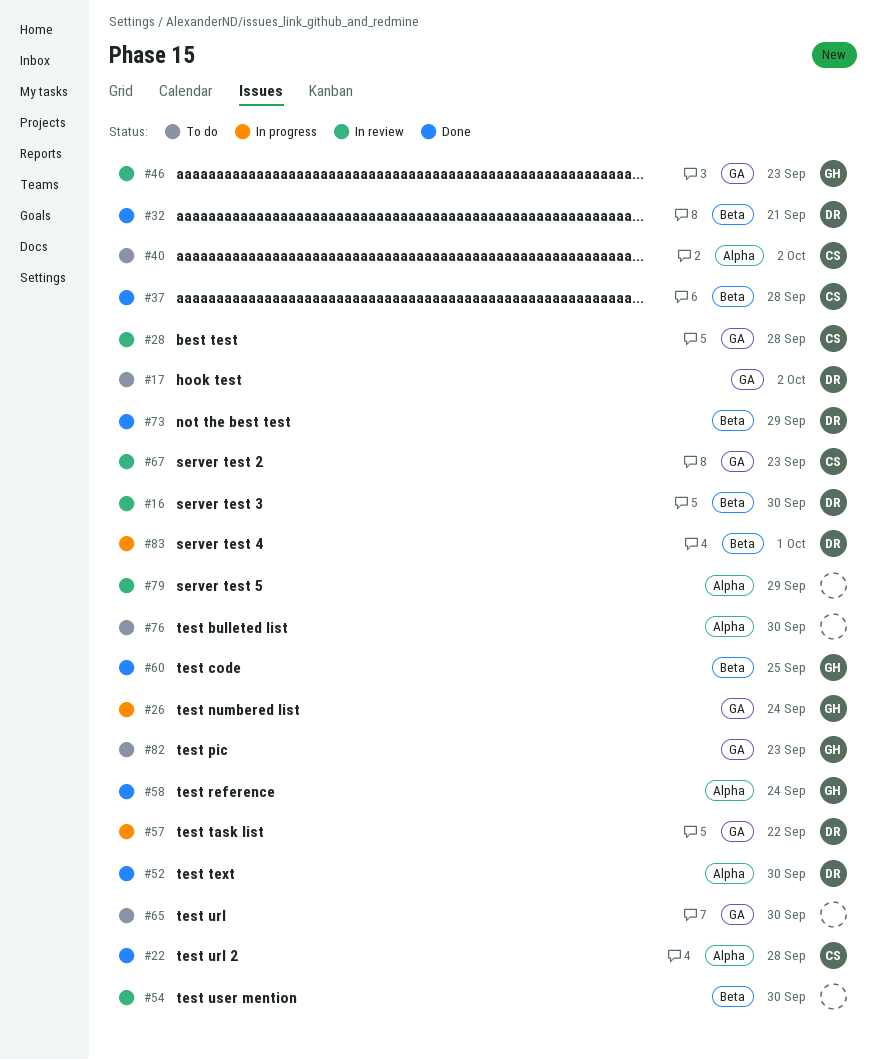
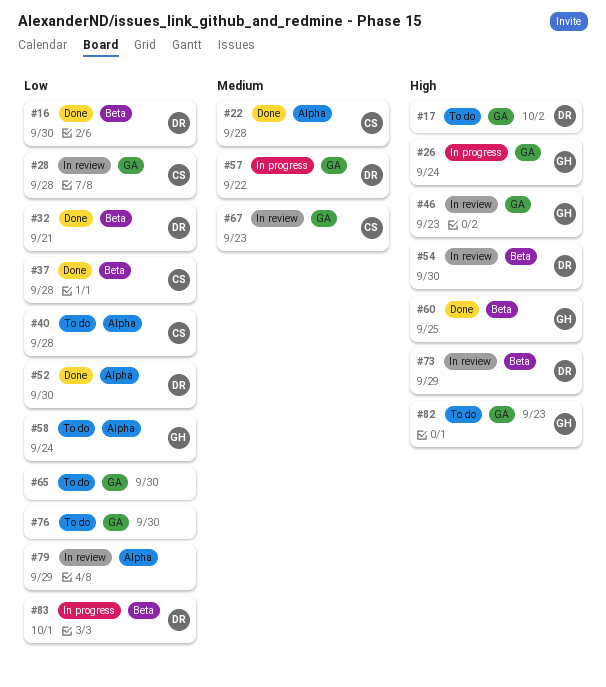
#16, status: In review -> Done
#40, due: Oct 2 -> Sep 28
#54, owner: none -> DR
#58, status: Done -> To do
#73, status: Done -> In review
#76, label: Alpha -> GA

